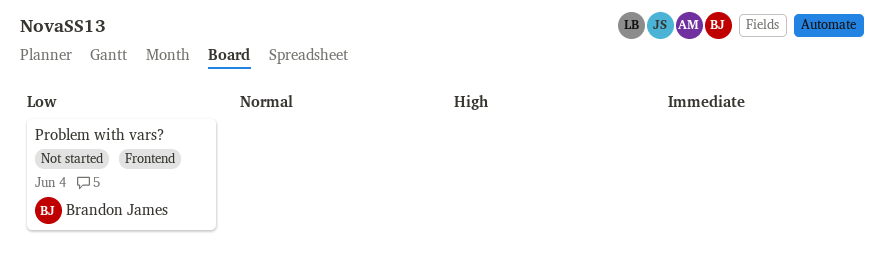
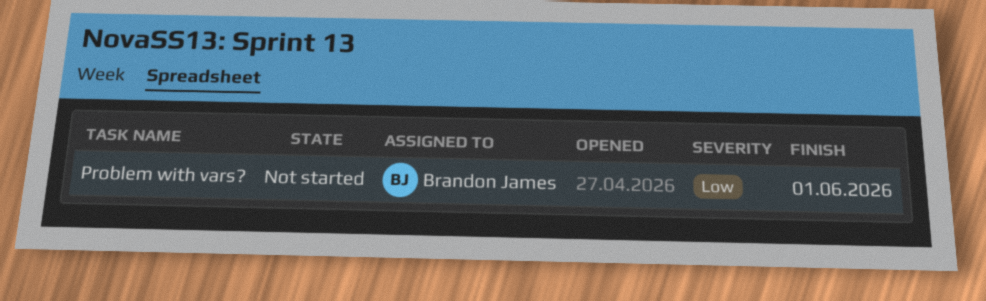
Problem with vars?, due: Jun 4 -> Jun 1

